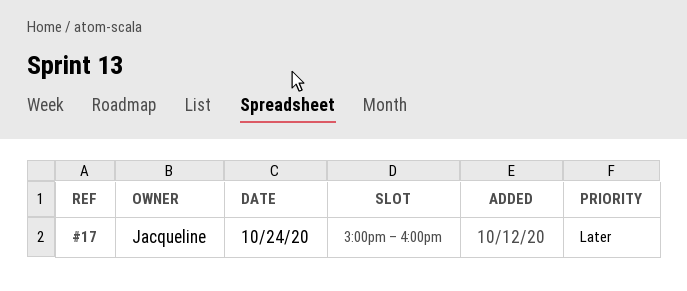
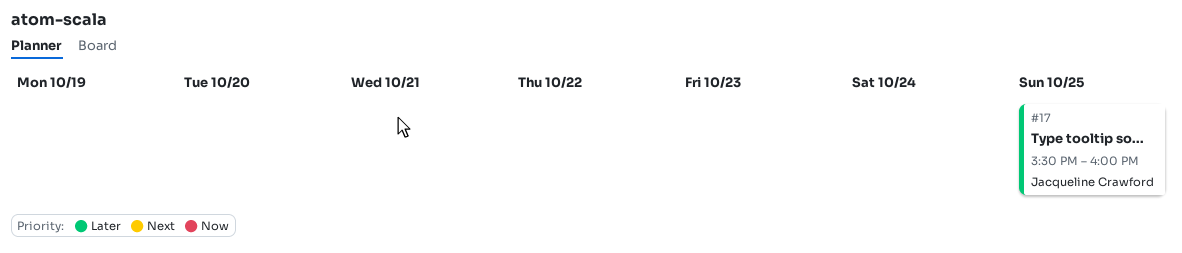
#17, day: Oct 24 -> Oct 25
#17, begins: 15:00 -> 15:30

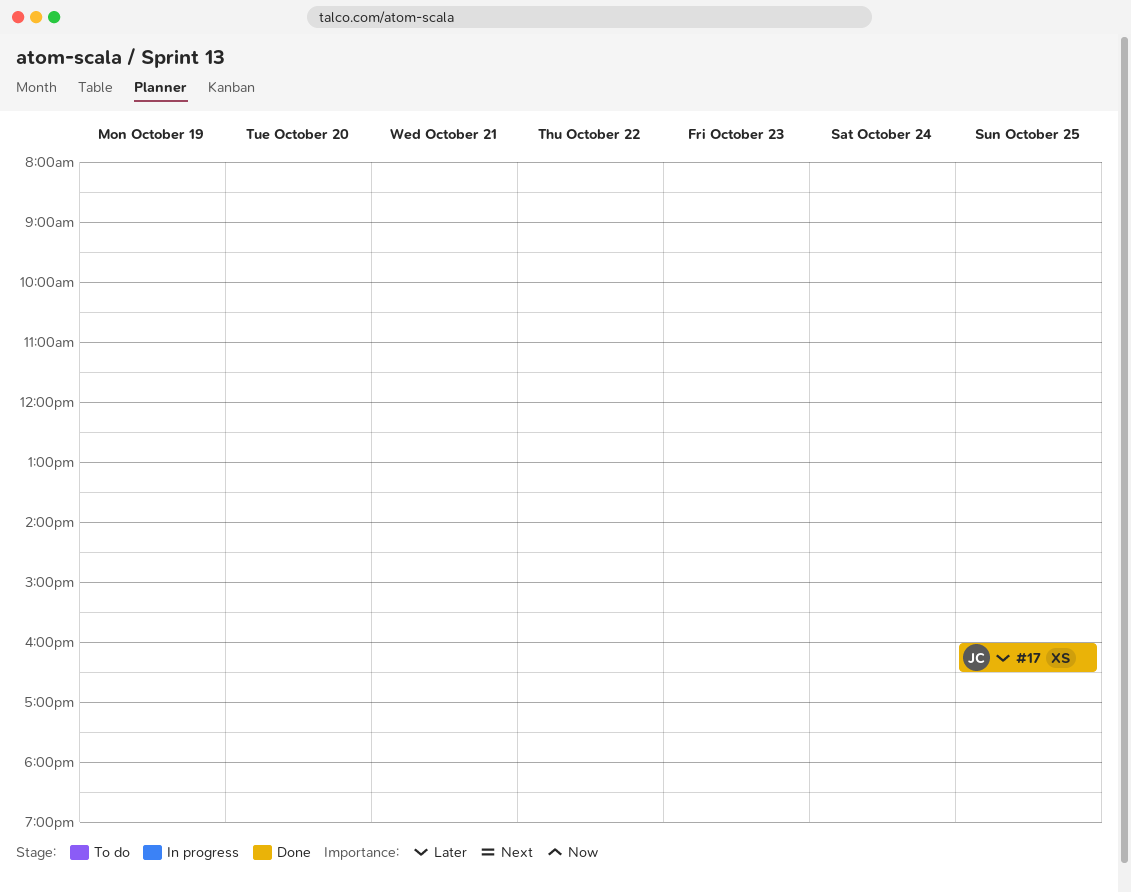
#17, begins: 15:30 -> 16:00
#17, ends: 16:00 -> 16:30

